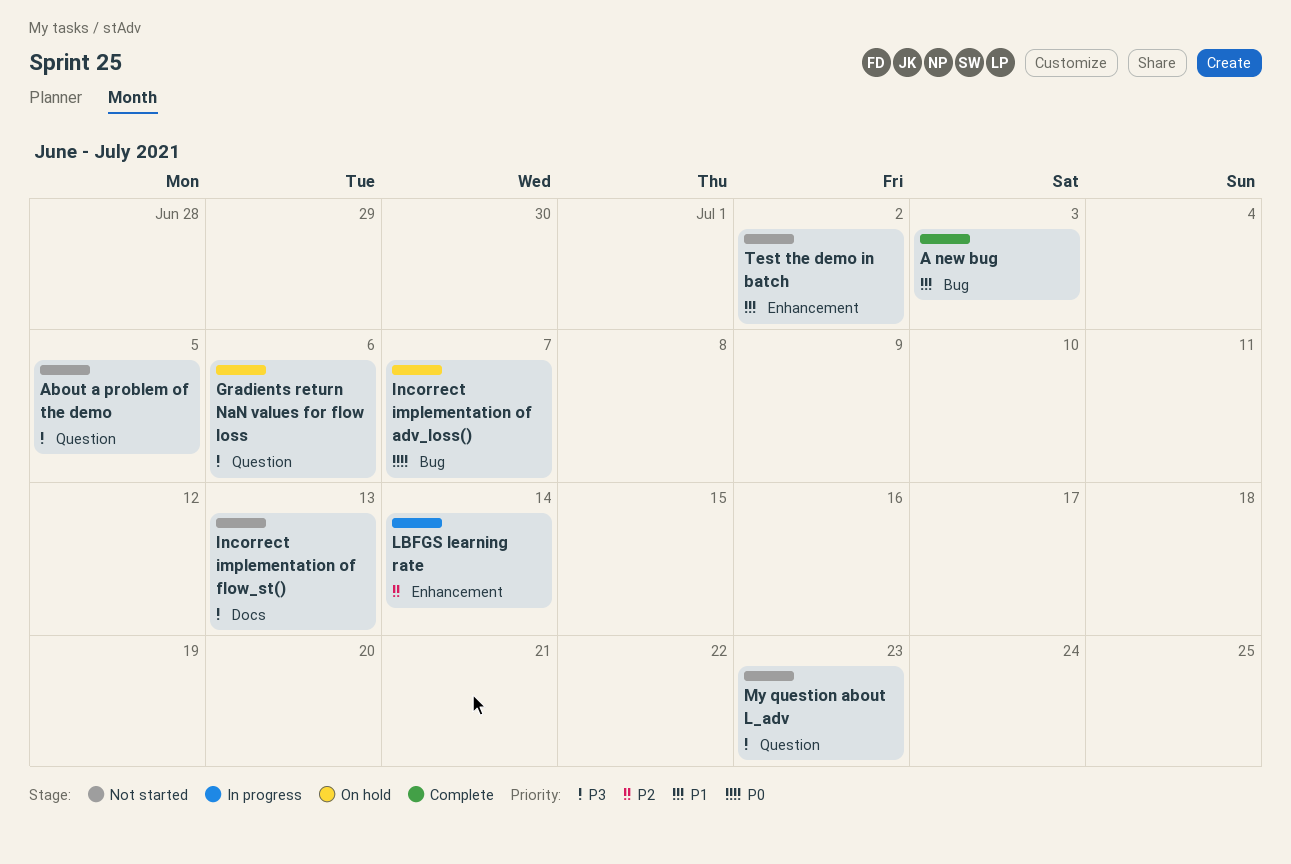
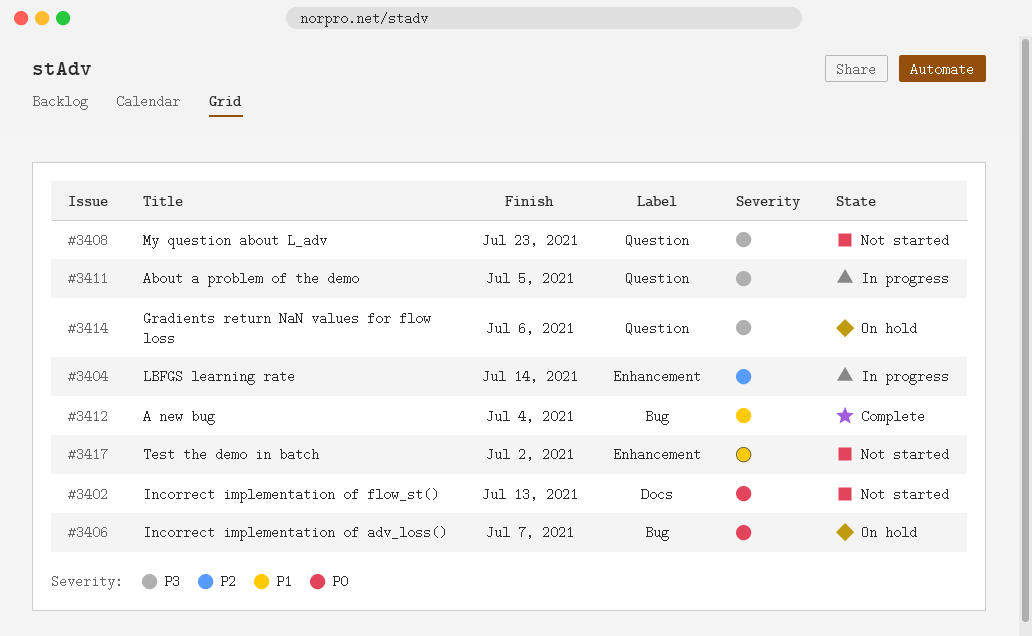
A new bug, due: Jul 3 -> Jul 4
About a problem of the demo, status: Not started -> In progress
Incorrect implementation of flow_st(), priority: P3 -> P0

